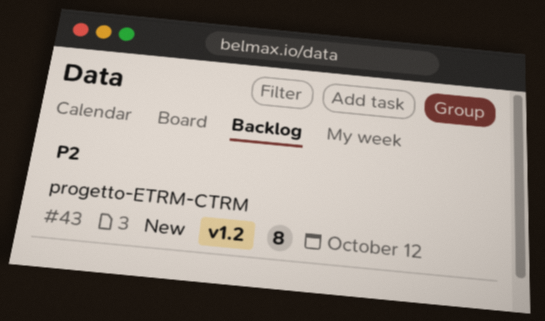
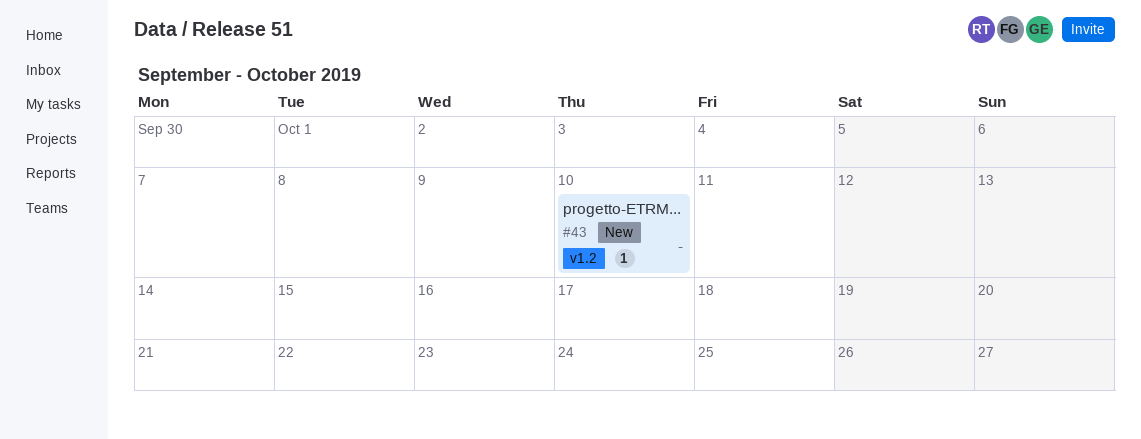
#43, estimate: 8 -> 1
#43, due: Oct 12 -> Oct 10

